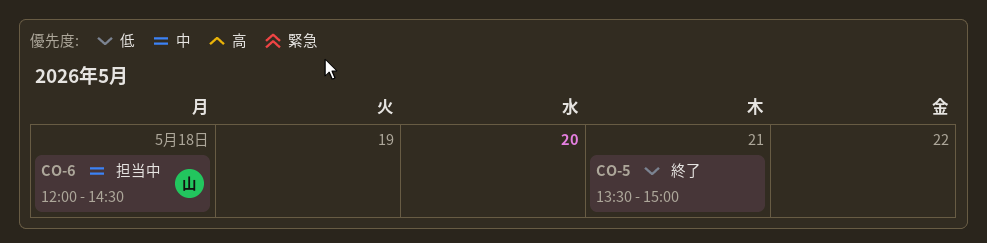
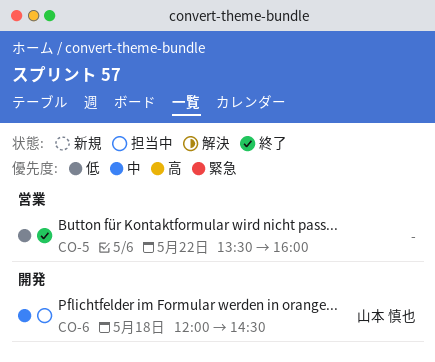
CO-5, day: May 21 -> May 22
CO-5, ends: 15:00 -> 16:00

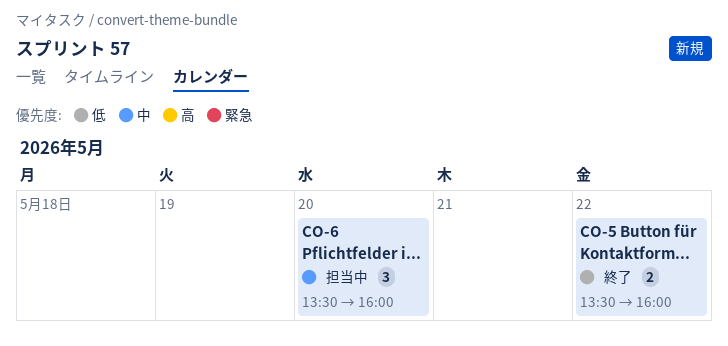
CO-6, day: May 18 -> May 20
CO-6, begins: 12:00 -> 13:30
CO-6, ends: 14:30 -> 16:00

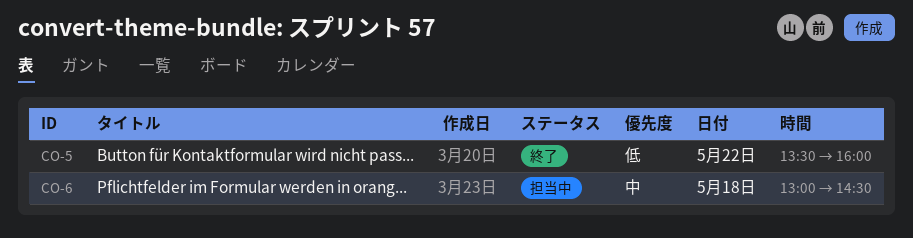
CO-6, day: May 20 -> May 18
CO-6, begins: 13:30 -> 13:00
CO-6, ends: 16:00 -> 14:30

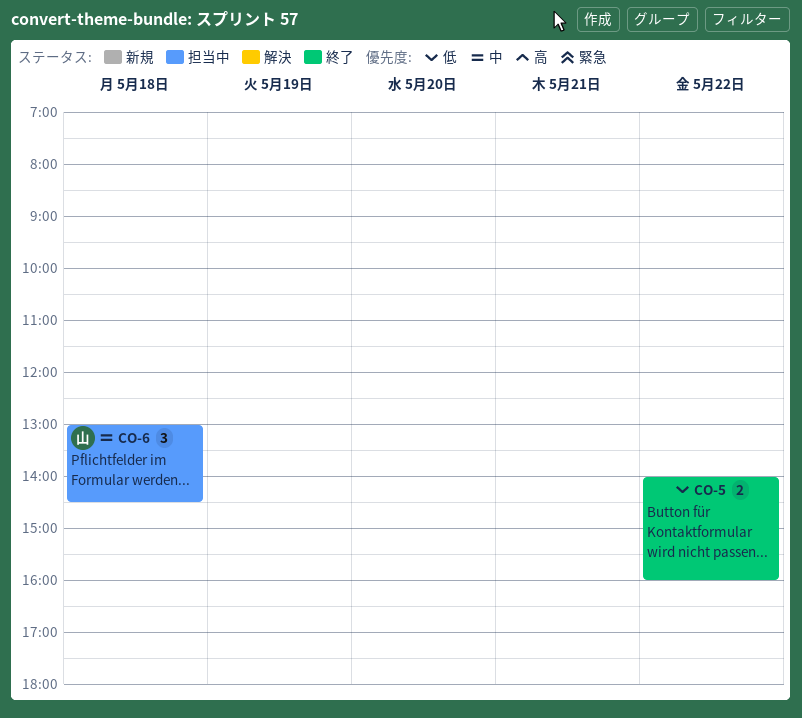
CO-5, begins: 13:30 -> 14:00

